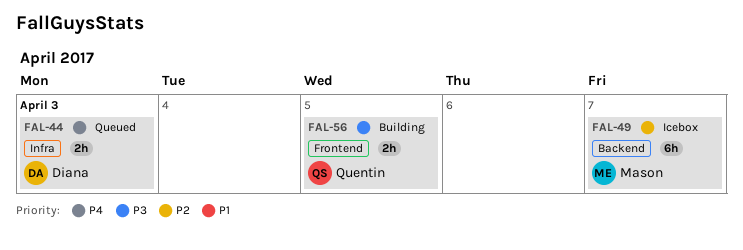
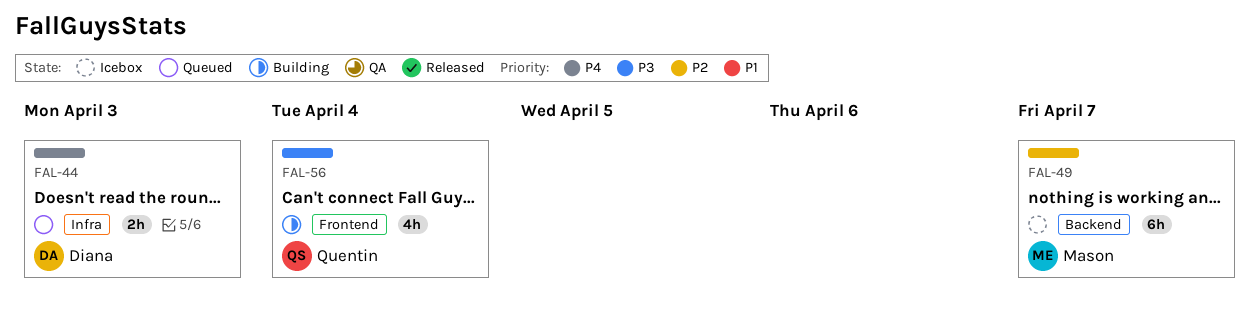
FAL-56, estimate: 2h -> 4h
FAL-56, due: Apr 5 -> Apr 4

